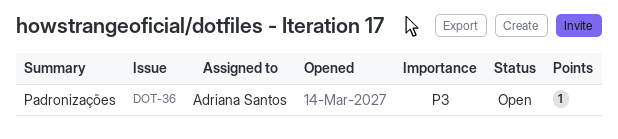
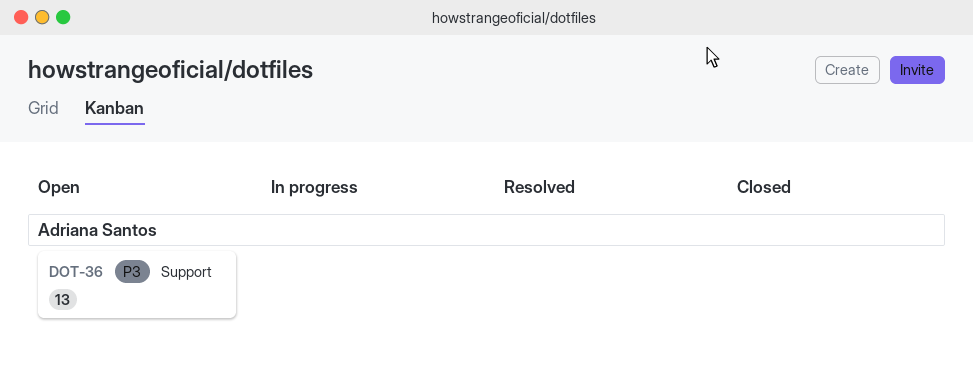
DOT-36, estimate: 1 -> 13

